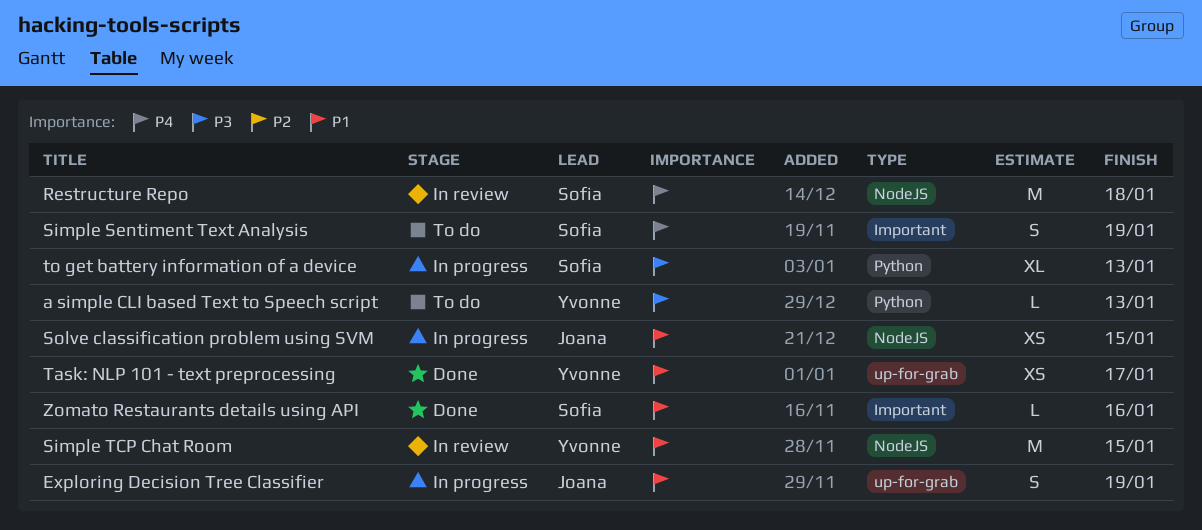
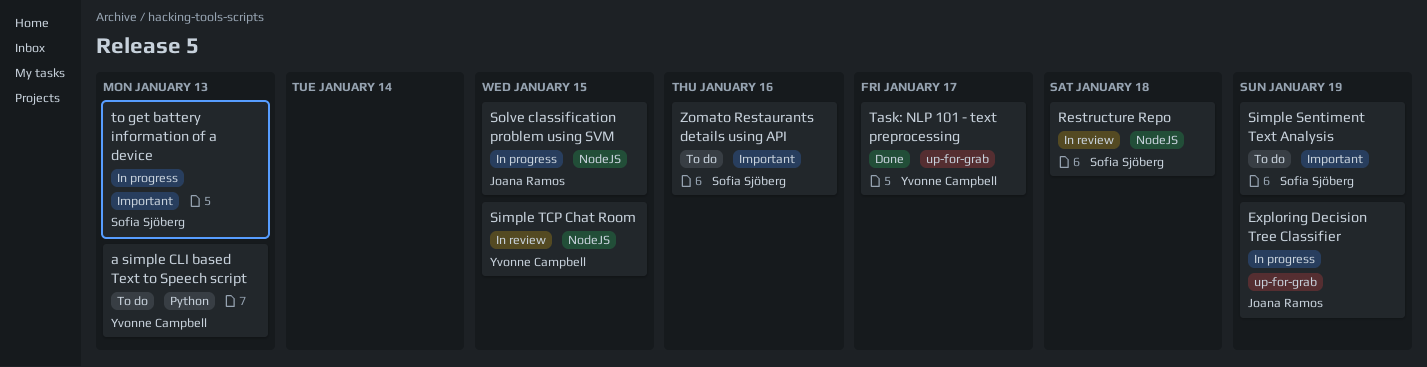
to get battery information of a device, label: Python -> Important
Zomato Restaurants details using API, status: Done -> To do

